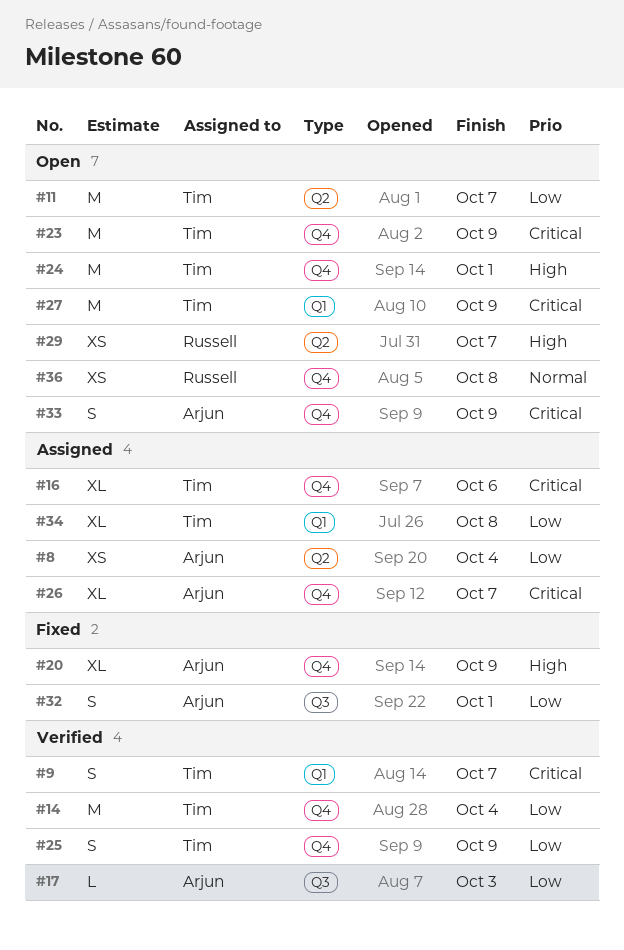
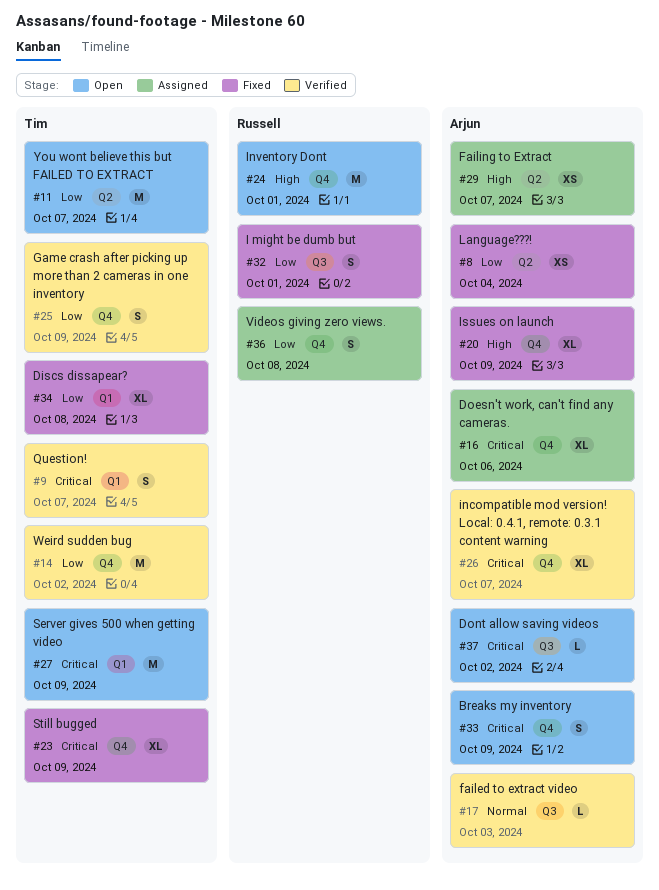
#8, status: Assigned -> Fixed
#14, due: Oct 4 -> Oct 2
#16, owner: Tim -> Arjun
#17, priority: Low -> Normal
#23, status: Open -> Fixed
#23, estimate: M -> XL
#24, owner: Tim -> Russell
#26, status: Assigned -> Verified
#29, status: Open -> Assigned
#29, owner: Russell -> Arjun
#32, owner: Arjun -> Russell
#34, status: Assigned -> Fixed
#36, status: Open -> Assigned
#36, priority: Normal -> Low
#36, estimate: XS -> S
#37: none -> present

